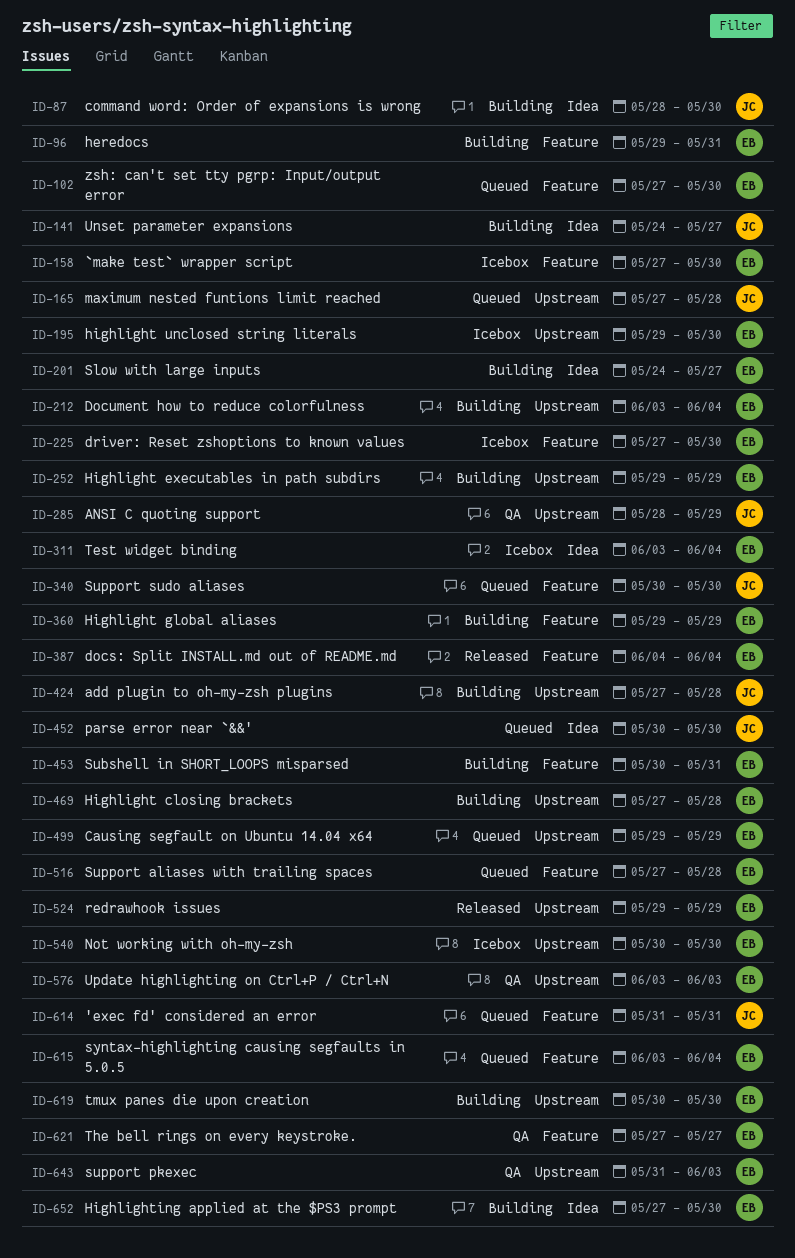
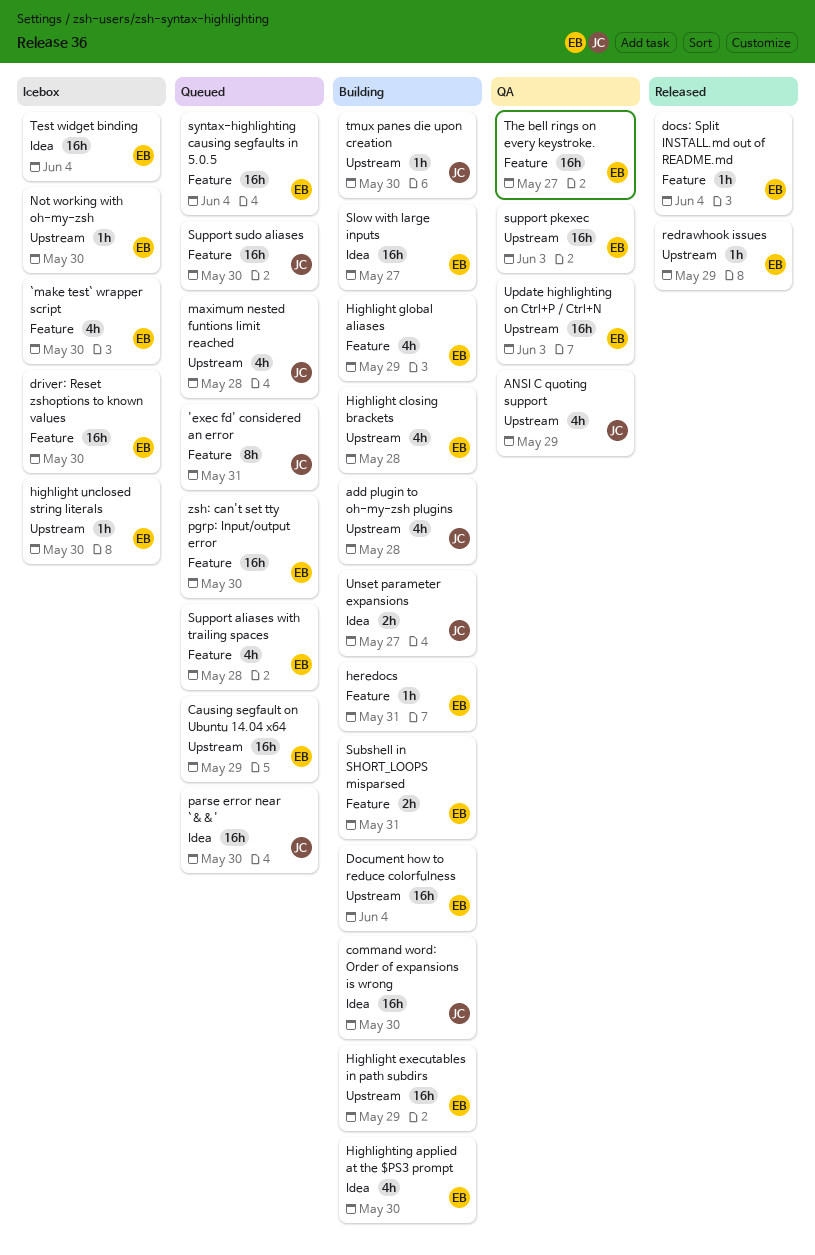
tmux panes die upon creation, owner: EB -> JC

